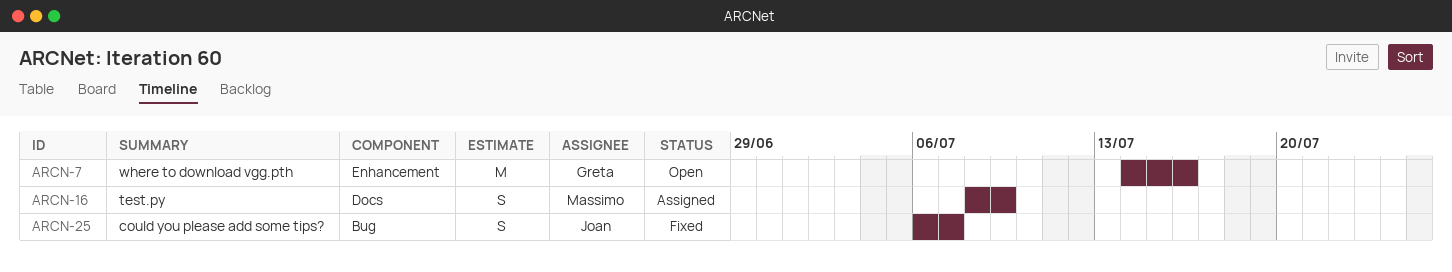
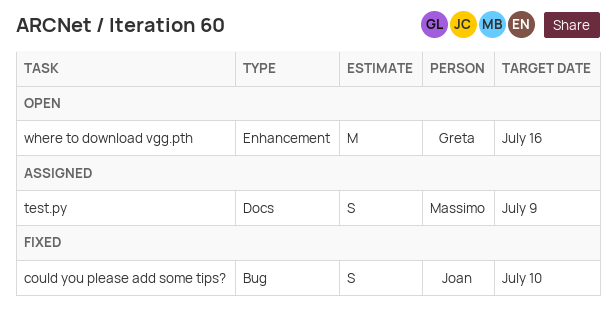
could you please add some tips?, due: Jul 7 -> Jul 10

